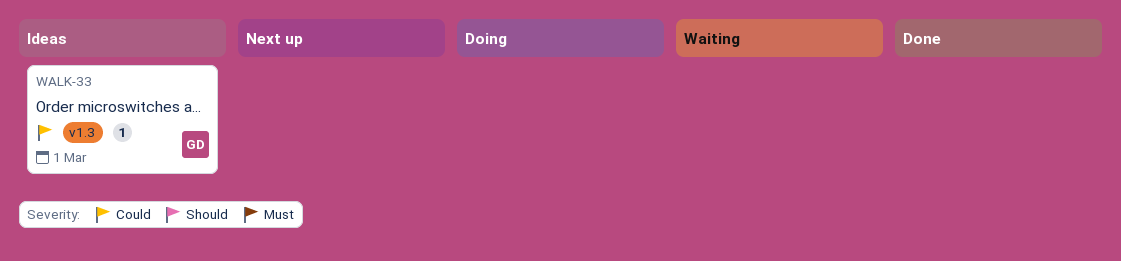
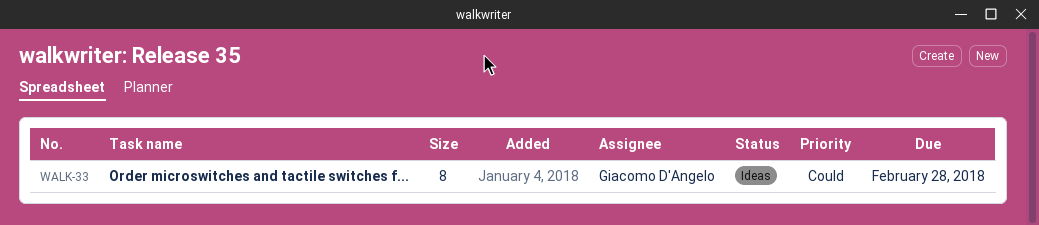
WALK-33, estimate: 1 -> 8
WALK-33, due: Mar 1 -> Feb 28

